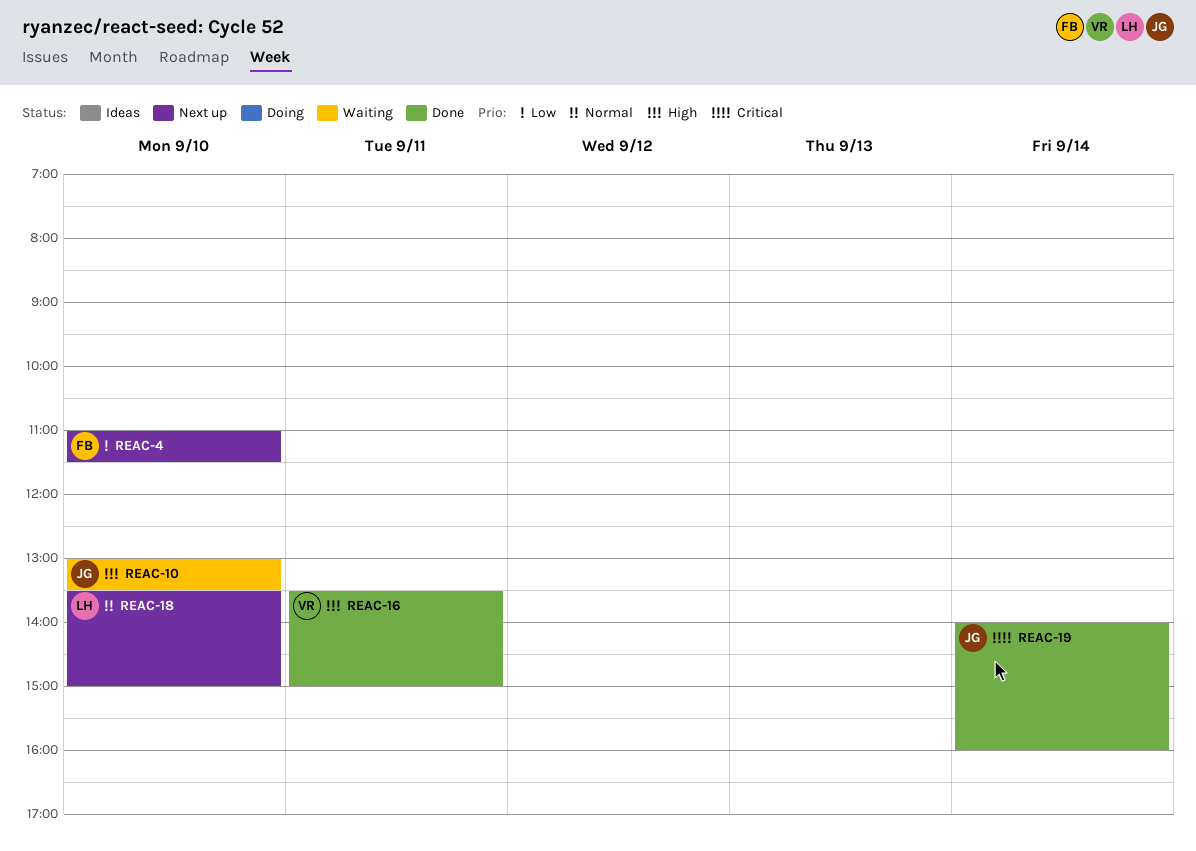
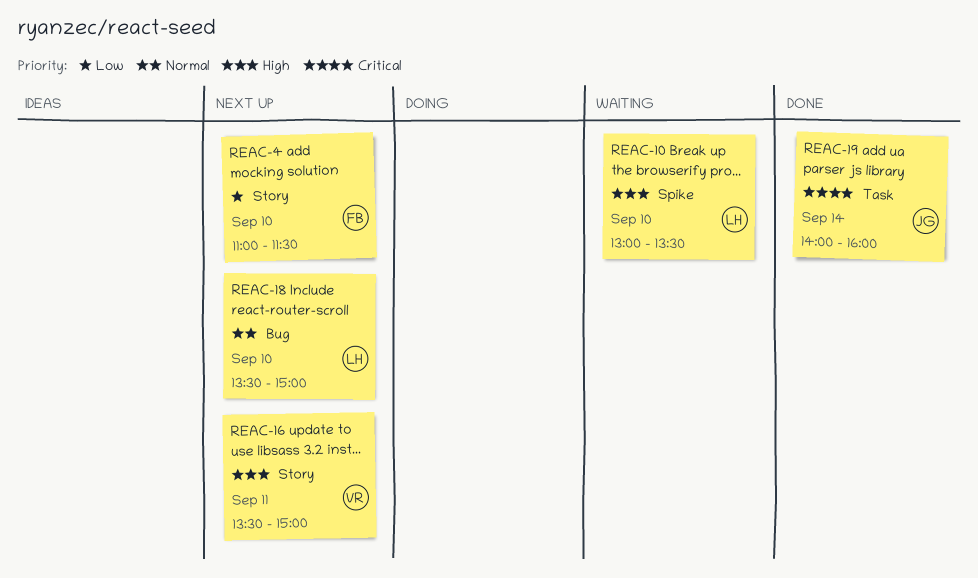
REAC-10, owner: JG -> LH
REAC-16, status: Done -> Next up

